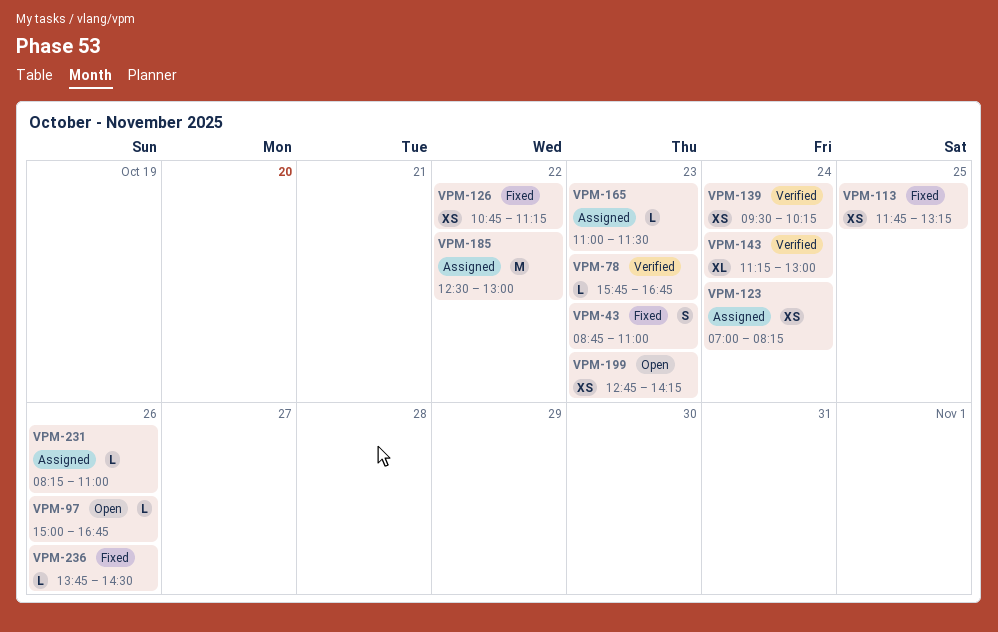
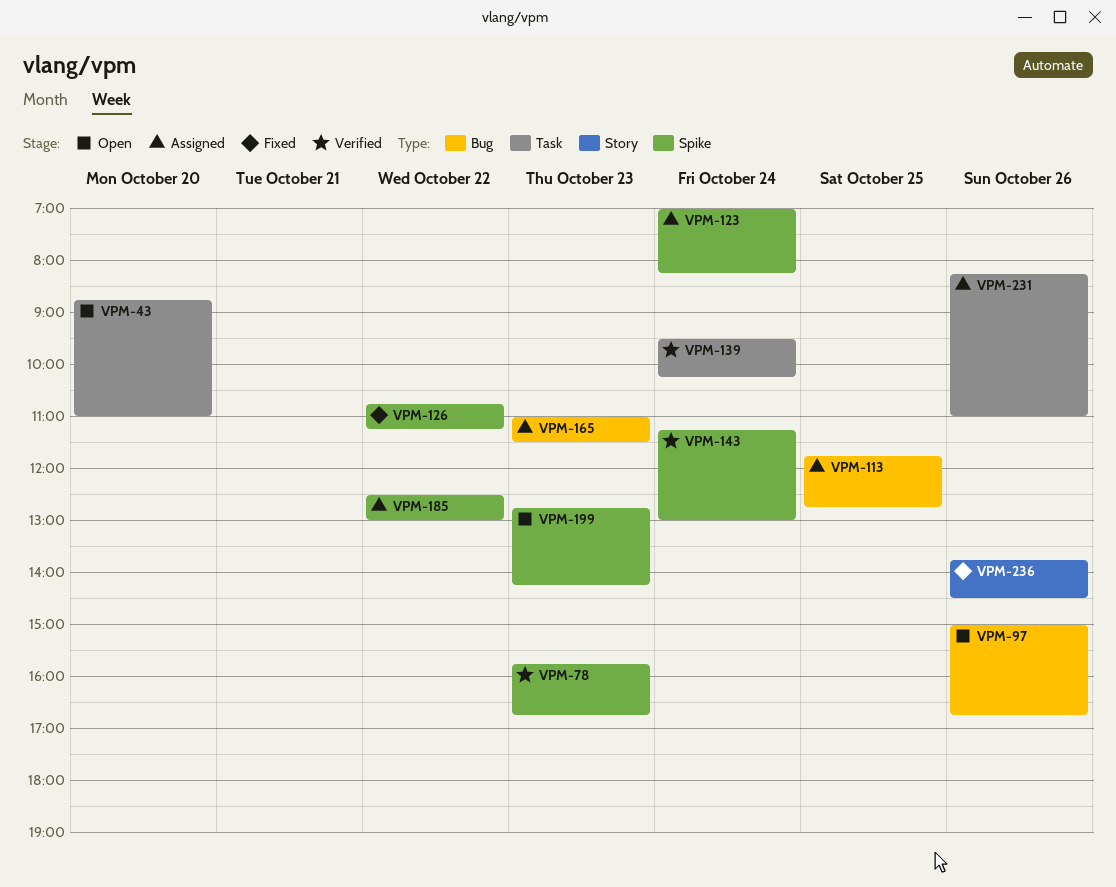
VPM-43, status: Fixed -> Open
VPM-43, day: Oct 23 -> Oct 20
VPM-113, status: Fixed -> Assigned
VPM-113, ends: 13:15 -> 12:45

